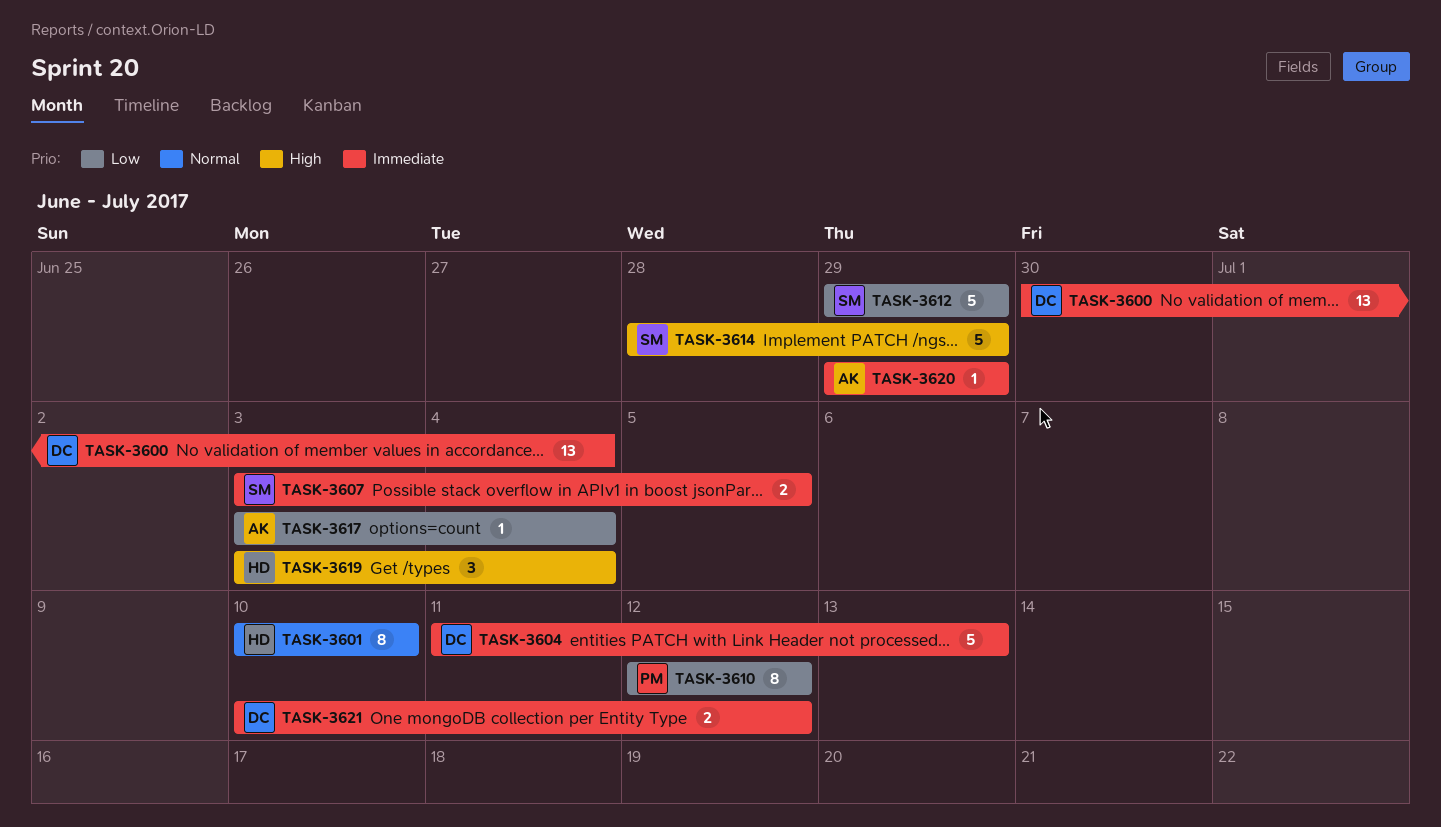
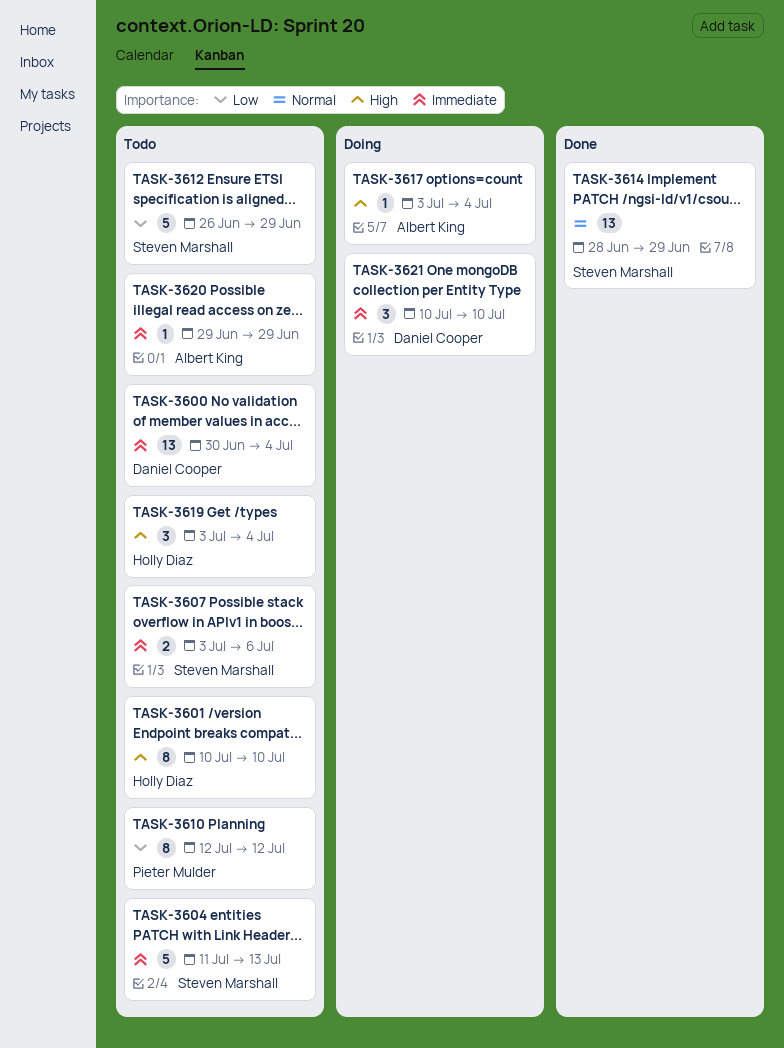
TASK-3601, priority: Normal -> High
TASK-3604, owner: Daniel Cooper -> Steven Marshall
TASK-3607, due: Jul 5 -> Jul 6
TASK-3612, start: Jun 29 -> Jun 26
TASK-3614, priority: High -> Normal
TASK-3614, estimate: 5 -> 13
TASK-3617, priority: Low -> High
TASK-3621, estimate: 2 -> 3
TASK-3621, due: Jul 12 -> Jul 10

